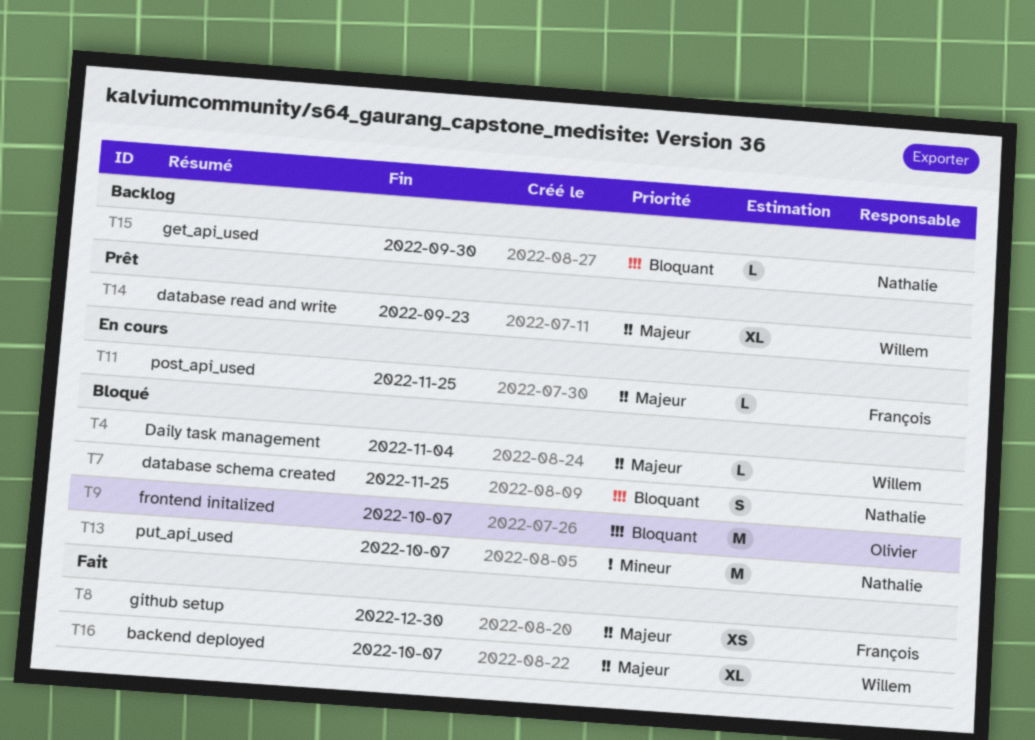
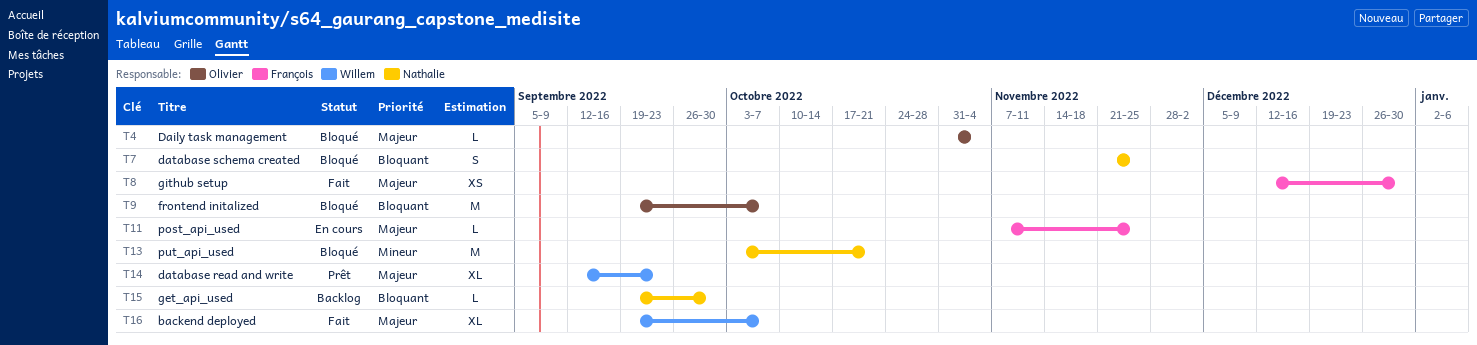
T4, owner: Willem -> Olivier
T13, due: Oct 7 -> Oct 21

